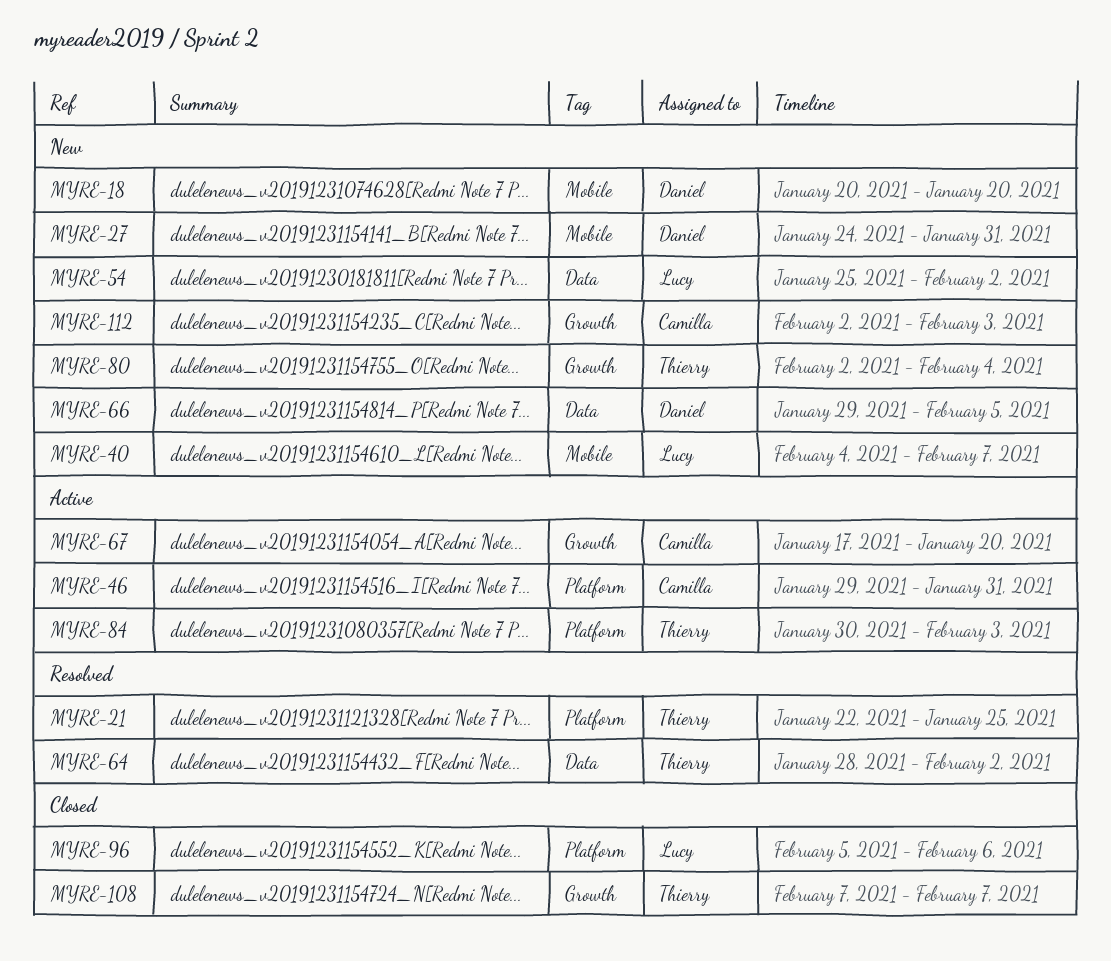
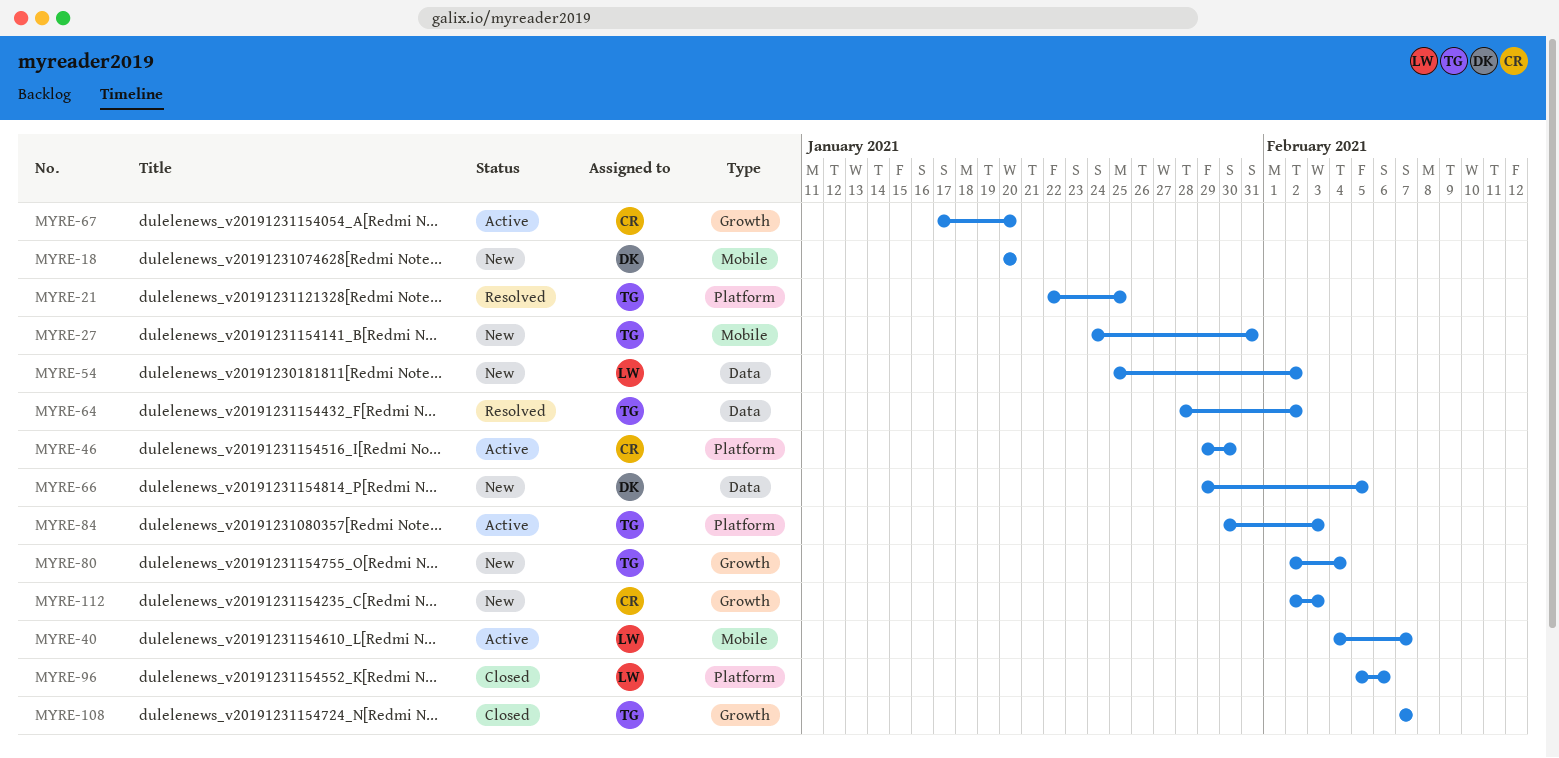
MYRE-27, owner: Daniel -> Thierry
MYRE-40, status: New -> Active
MYRE-46, due: Jan 31 -> Jan 30

